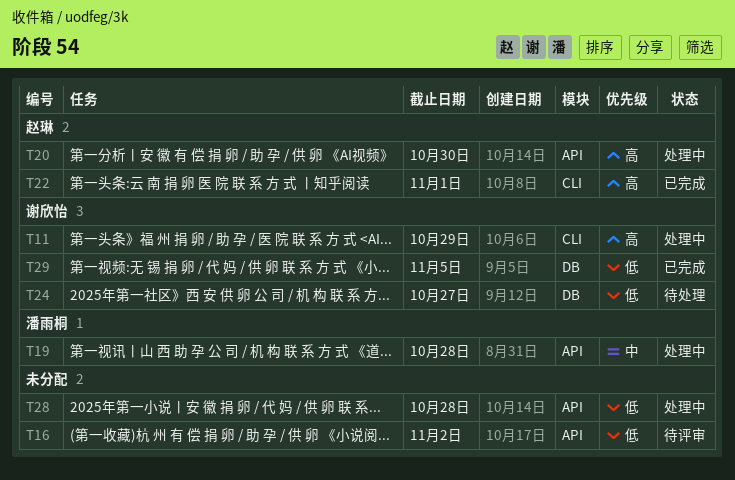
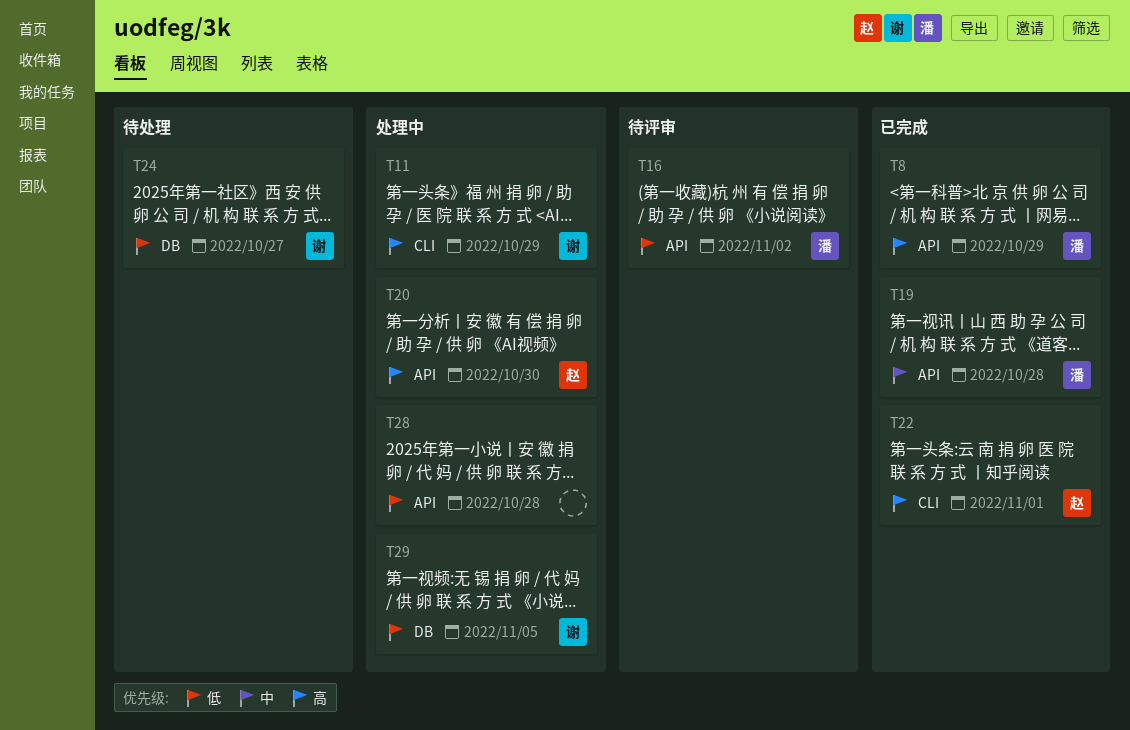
T8: none -> present
T16, owner: none -> 潘雨桐
T19, status: 处理中 -> 已完成
T29, status: 已完成 -> 处理中

